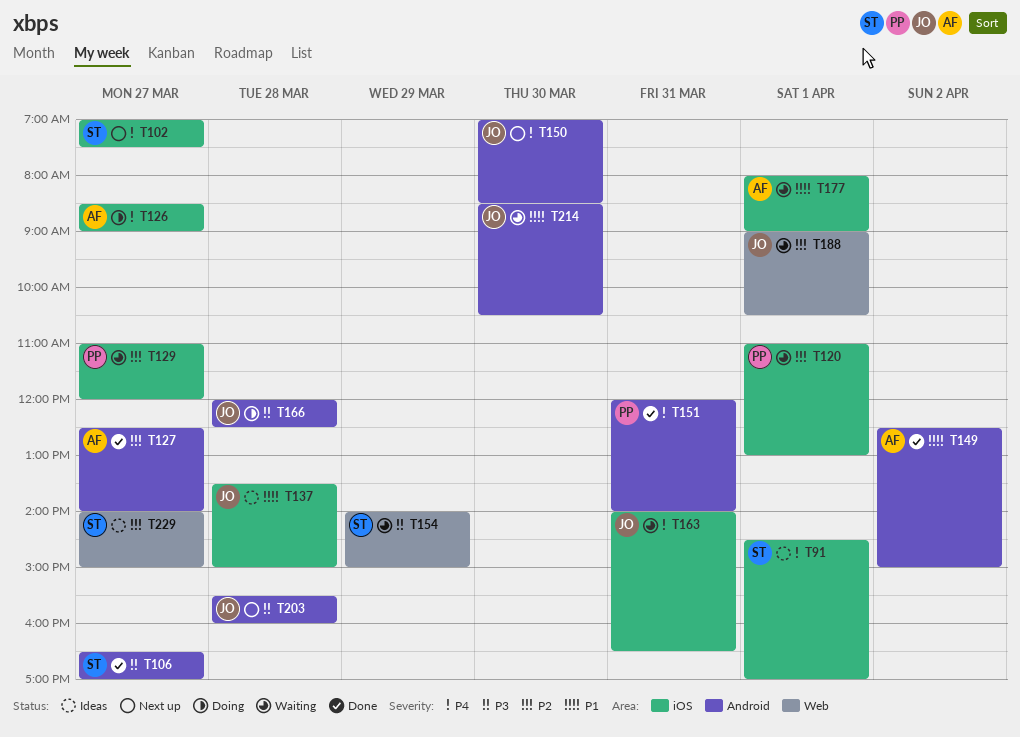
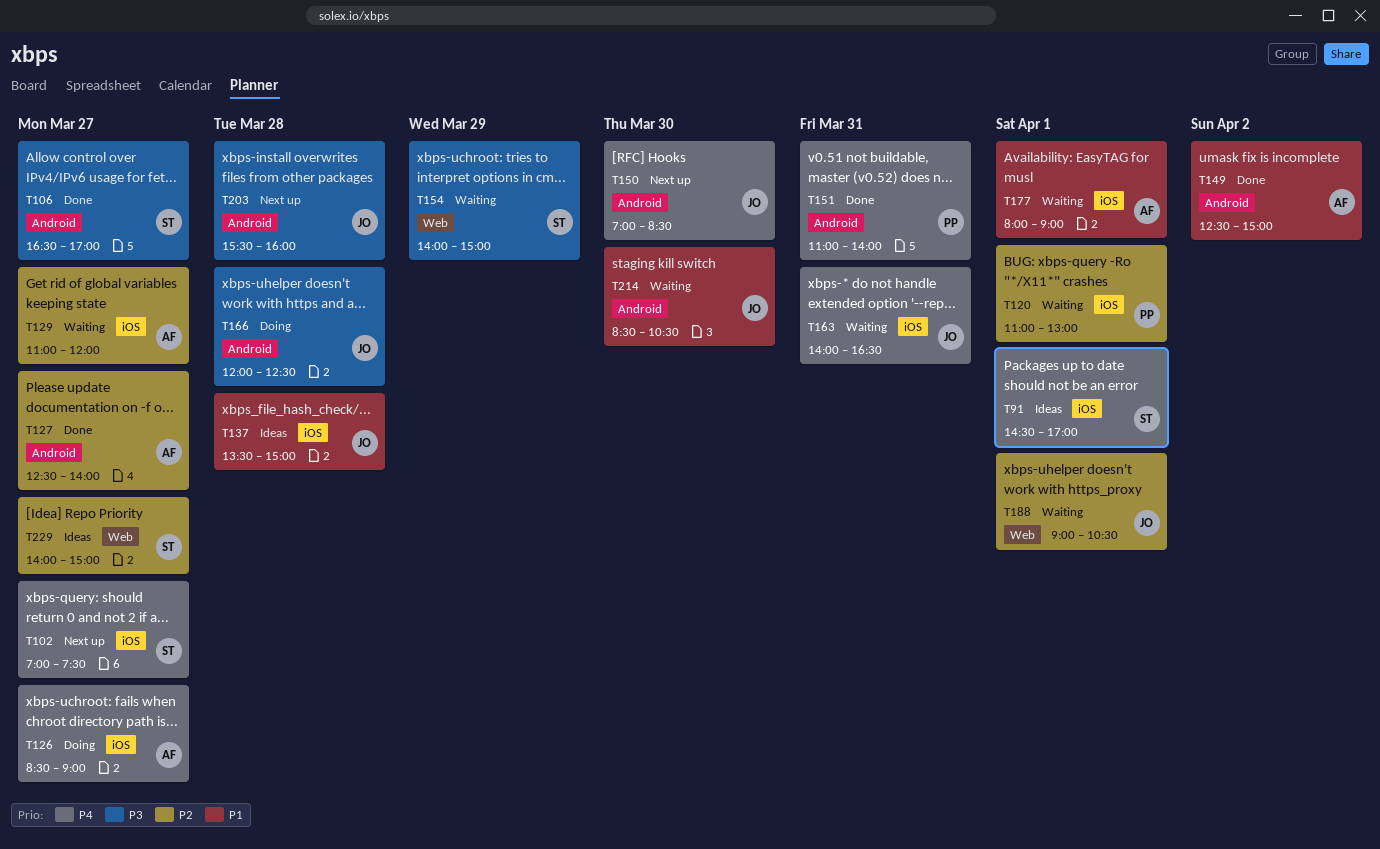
T129, owner: PP -> AF
T151, begins: 12:00 -> 11:00

